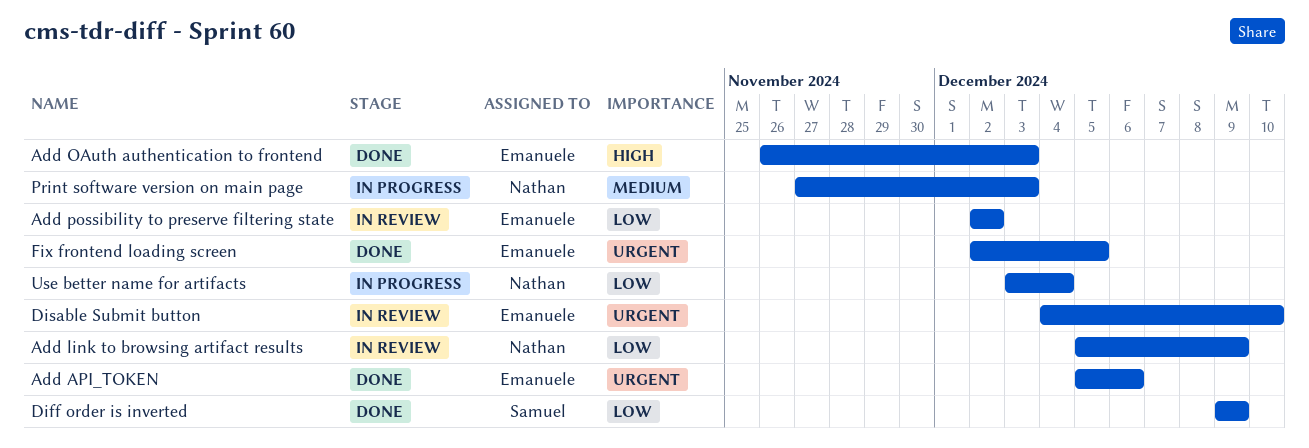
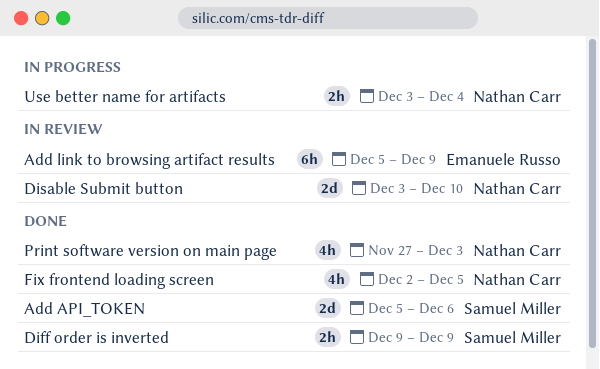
Add API_TOKEN, owner: Emanuele Russo -> Samuel Miller
Add link to browsing artifact results, owner: Nathan Carr -> Emanuele Russo
Add OAuth authentication to frontend: present -> none
Add possibility to preserve filtering state: present -> none
Disable Submit button, owner: Emanuele Russo -> Nathan Carr
Disable Submit button, start: Dec 4 -> Dec 3
Fix frontend loading screen, owner: Emanuele Russo -> Nathan Carr
Print software version on main page, status: In progress -> Done

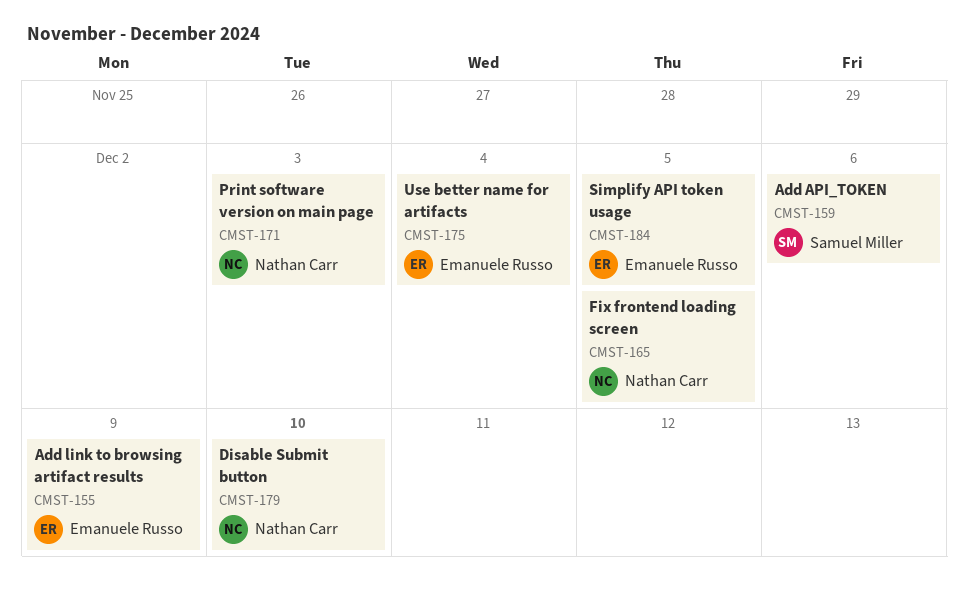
Diff order is inverted: present -> none
Simplify API token usage: none -> present
Use better name for artifacts, owner: Nathan Carr -> Emanuele Russo

